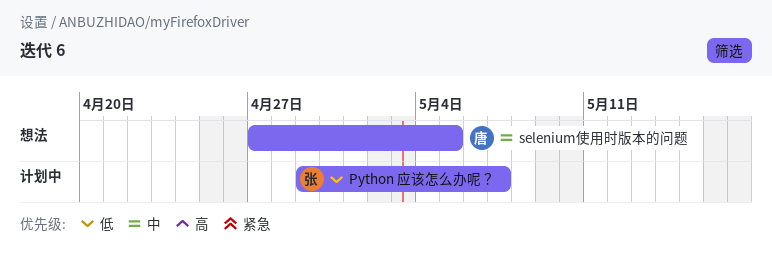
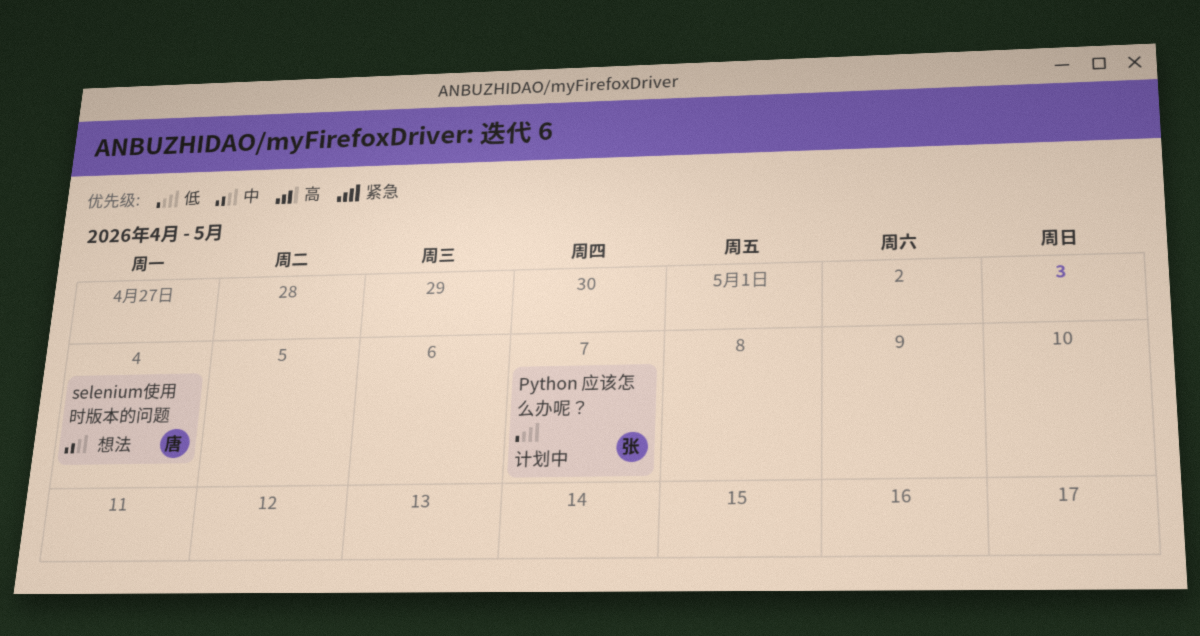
selenium使用时版本的问题, due: May 5 -> May 4

